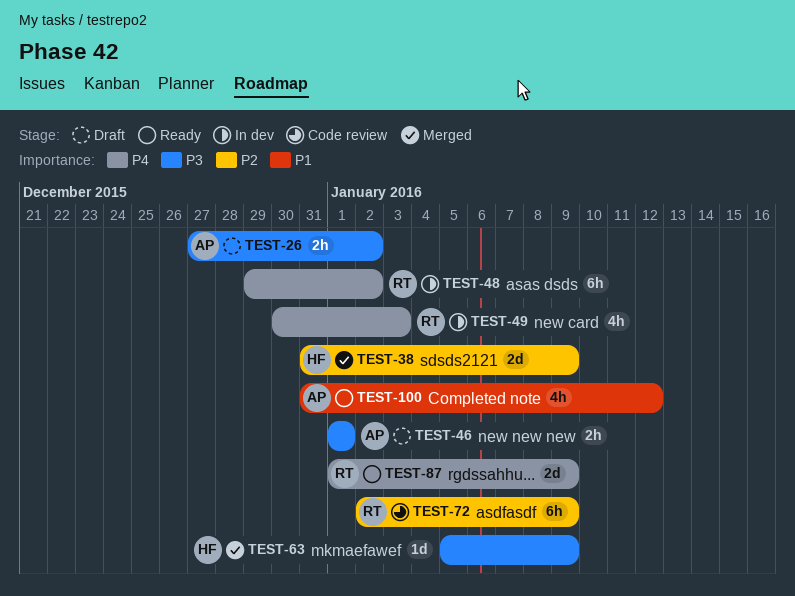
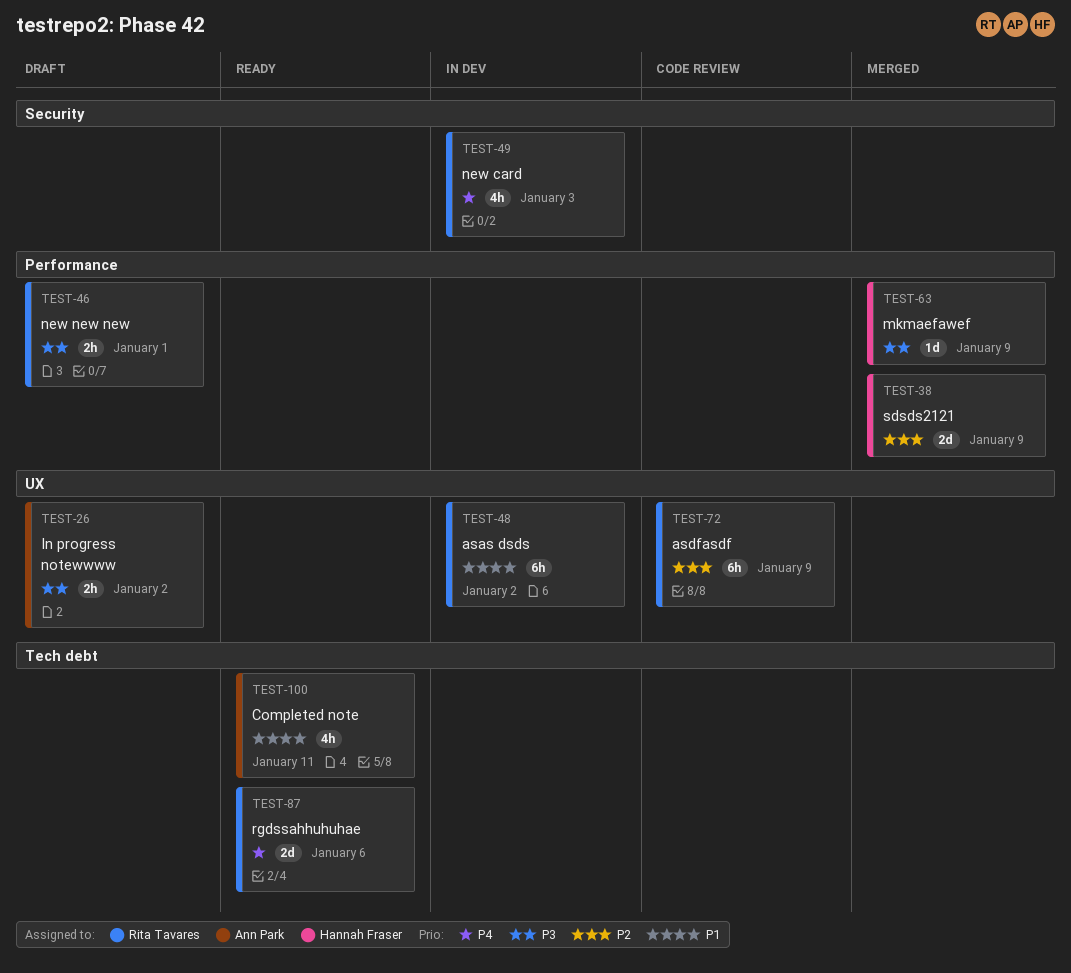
TEST-46, owner: Ann Park -> Rita Tavares
TEST-48, priority: P4 -> P1
TEST-87, due: Jan 9 -> Jan 6
TEST-100, due: Jan 12 -> Jan 11

